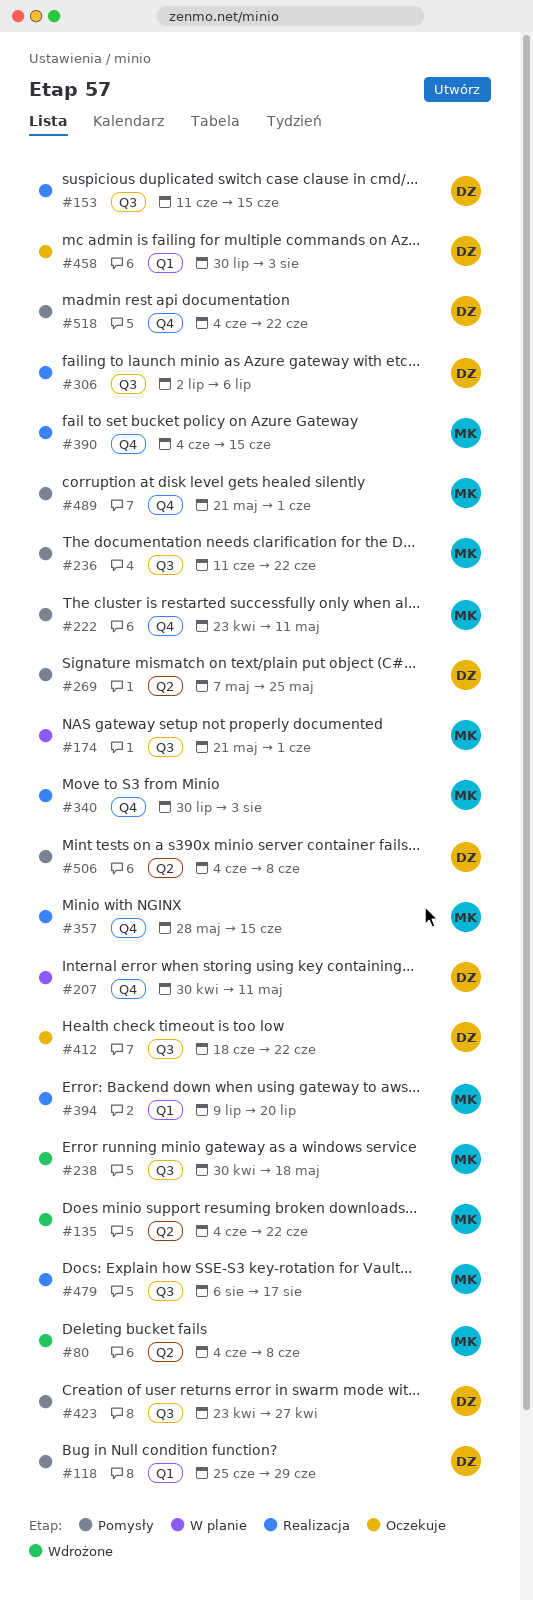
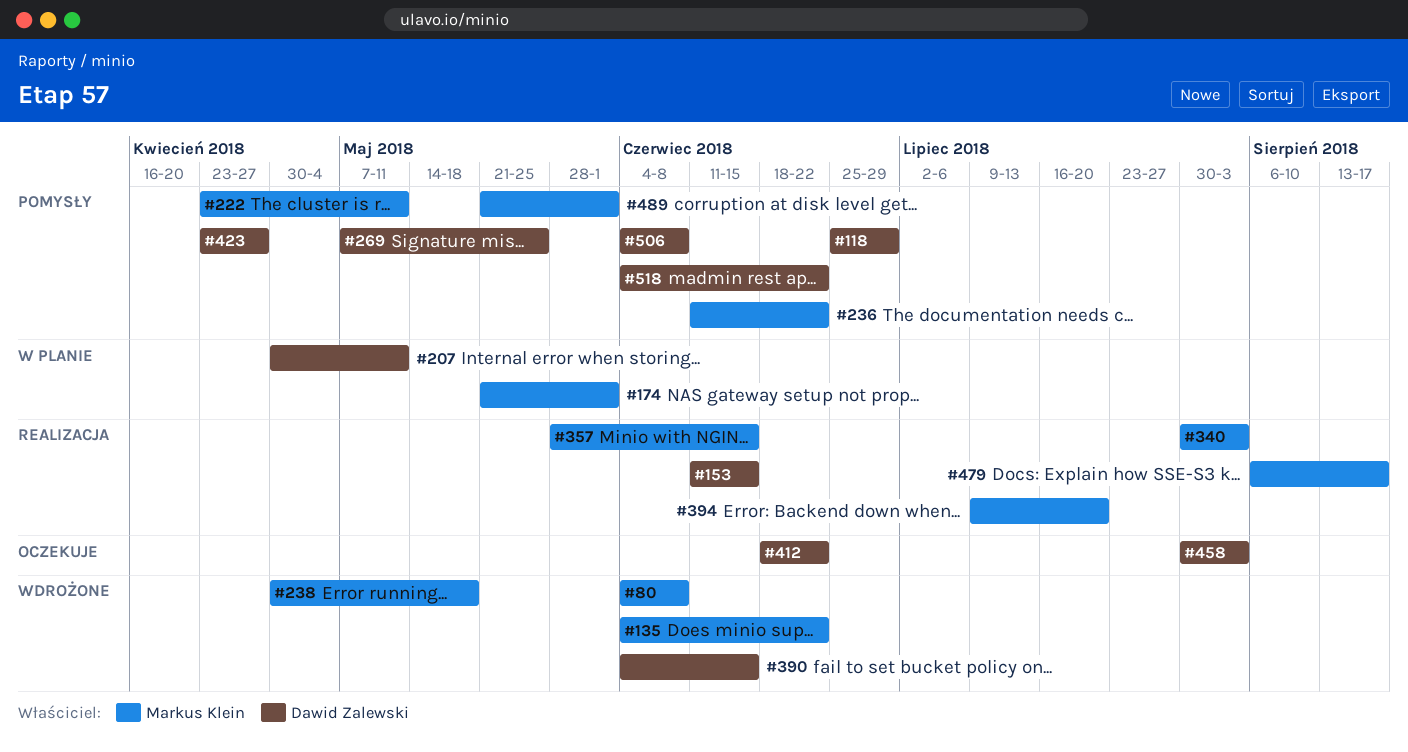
#306: present -> none
#390, status: Realizacja -> Wdrożone
#390, owner: Markus Klein -> Dawid Zalewski

